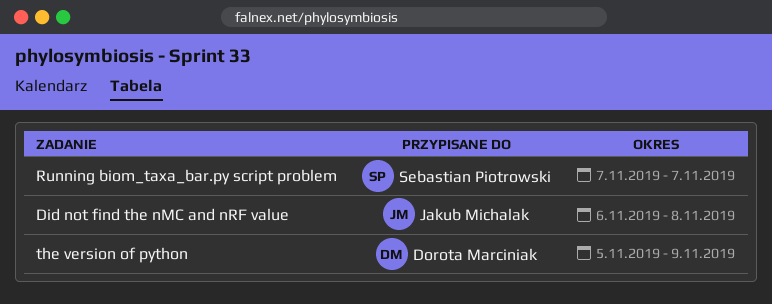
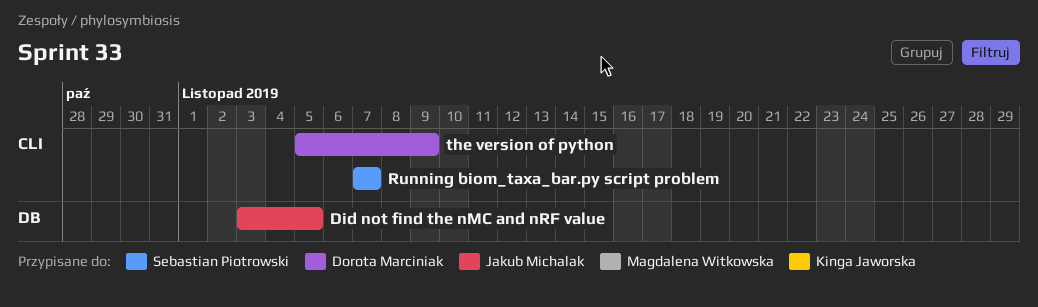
Did not find the nMC and nRF value, start: Nov 6 -> Nov 3
Did not find the nMC and nRF value, due: Nov 8 -> Nov 5

